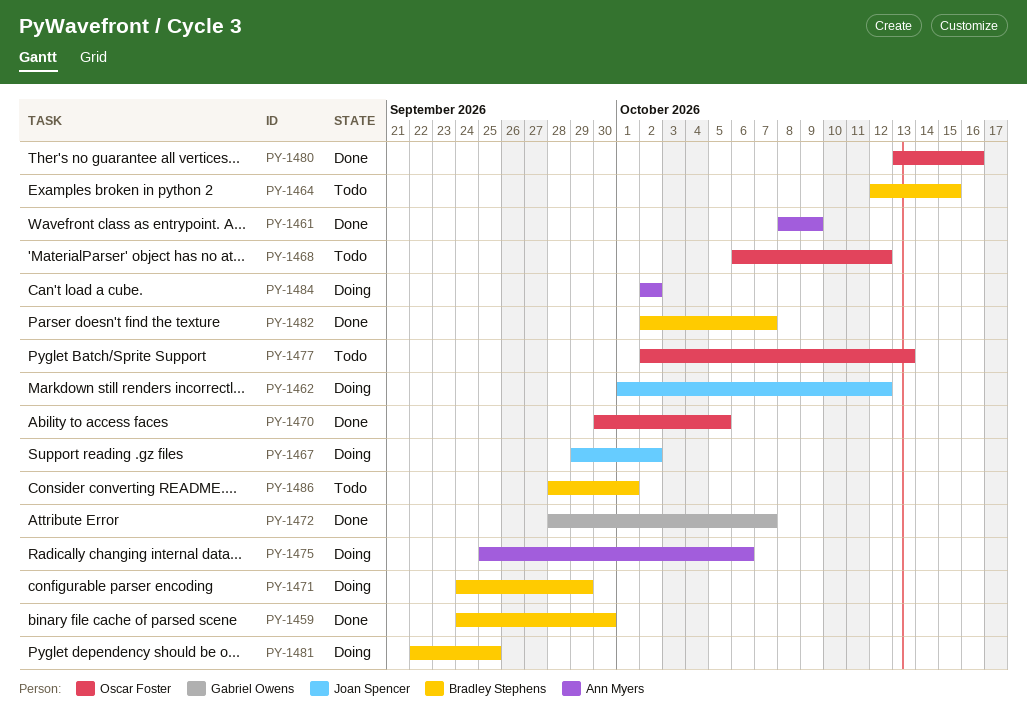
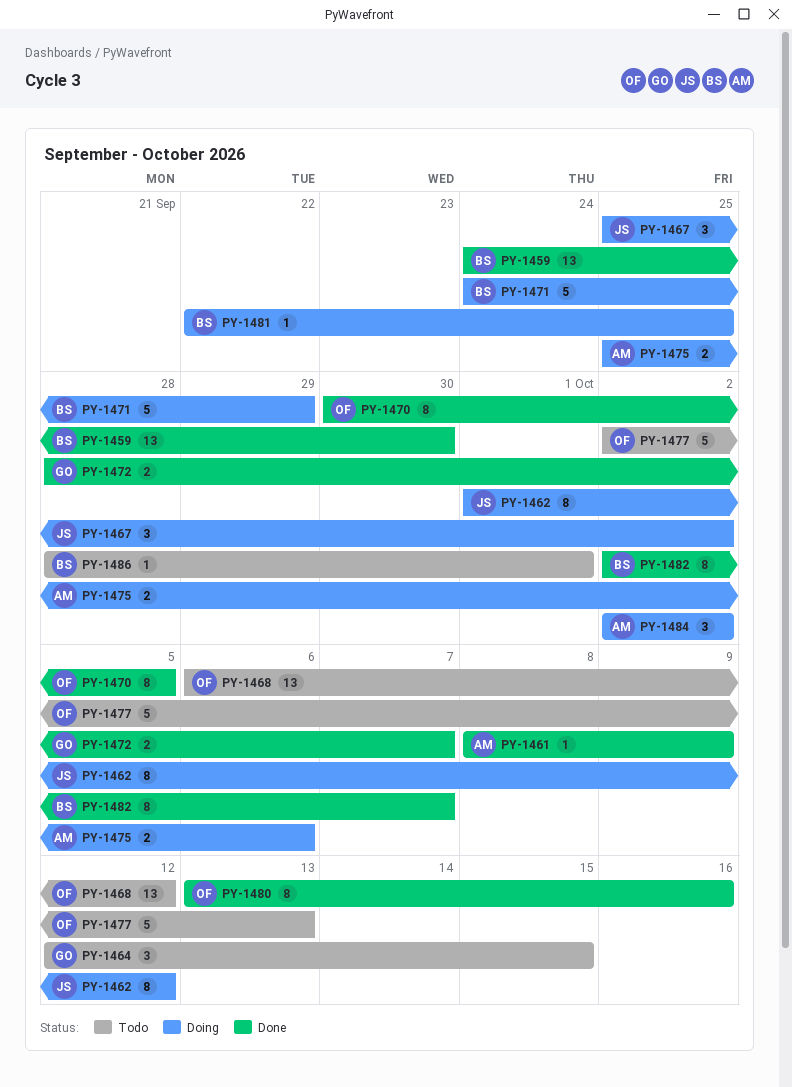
PY-1464, owner: Bradley Stephens -> Gabriel Owens
PY-1467, start: Sep 29 -> Sep 25

